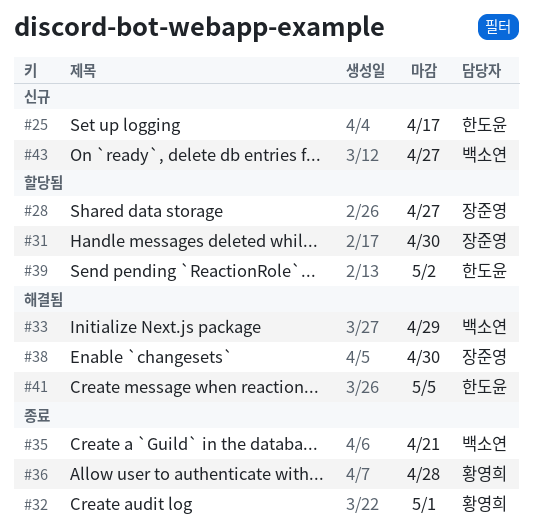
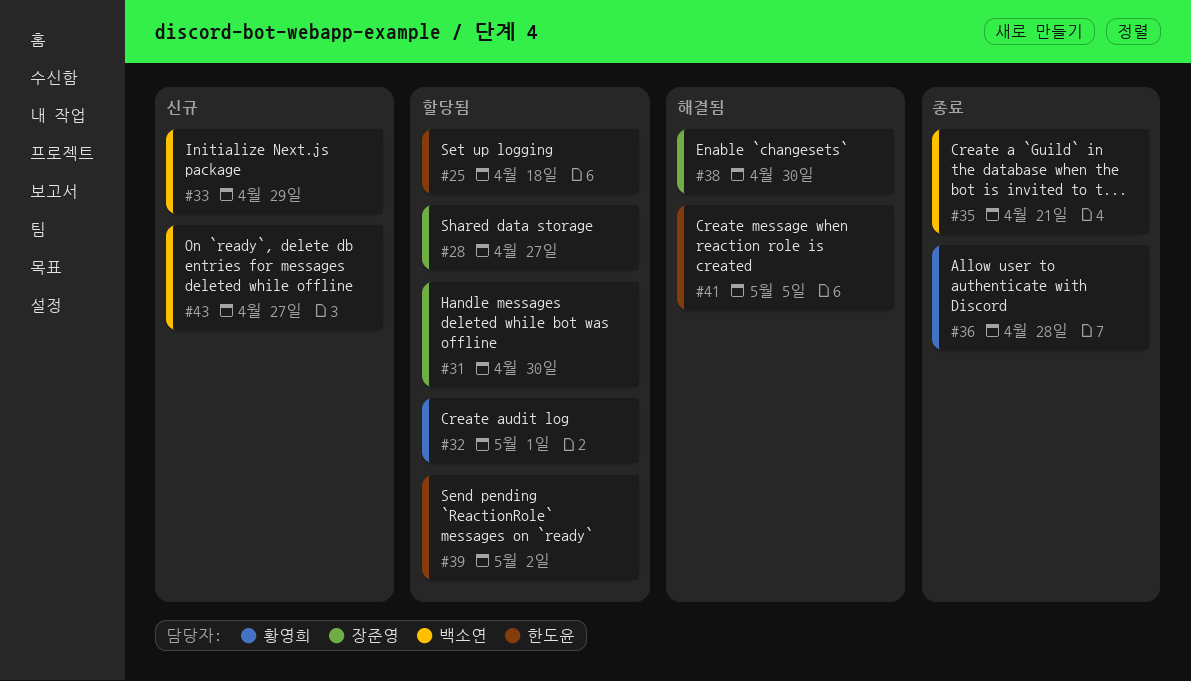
#25, status: 신규 -> 할당됨
#25, due: Apr 17 -> Apr 18
#32, status: 종료 -> 할당됨
#33, status: 해결됨 -> 신규

